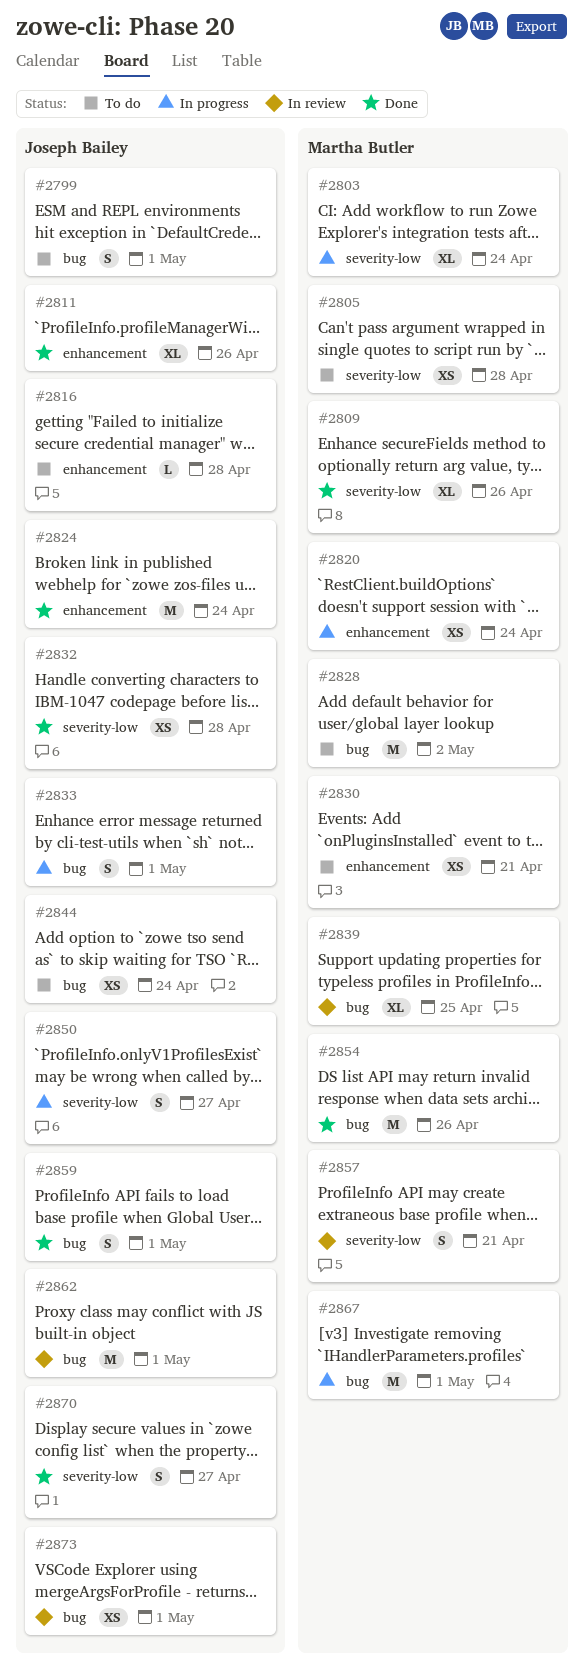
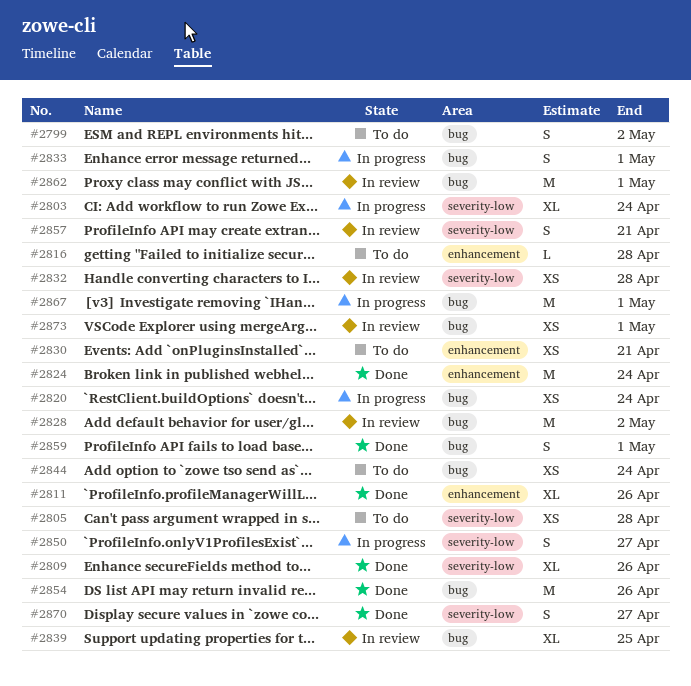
#2799, due: May 1 -> May 2
#2820, label: enhancement -> bug
#2828, status: To do -> In review
#2832, status: Done -> In review

